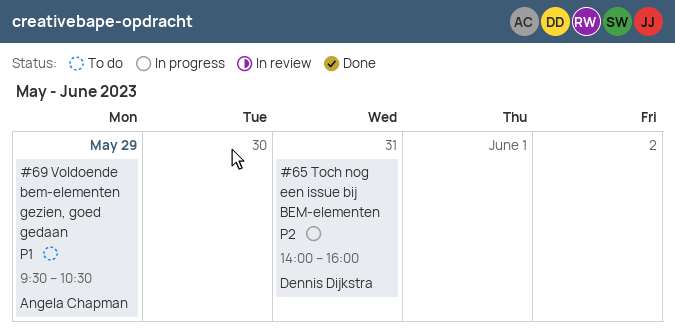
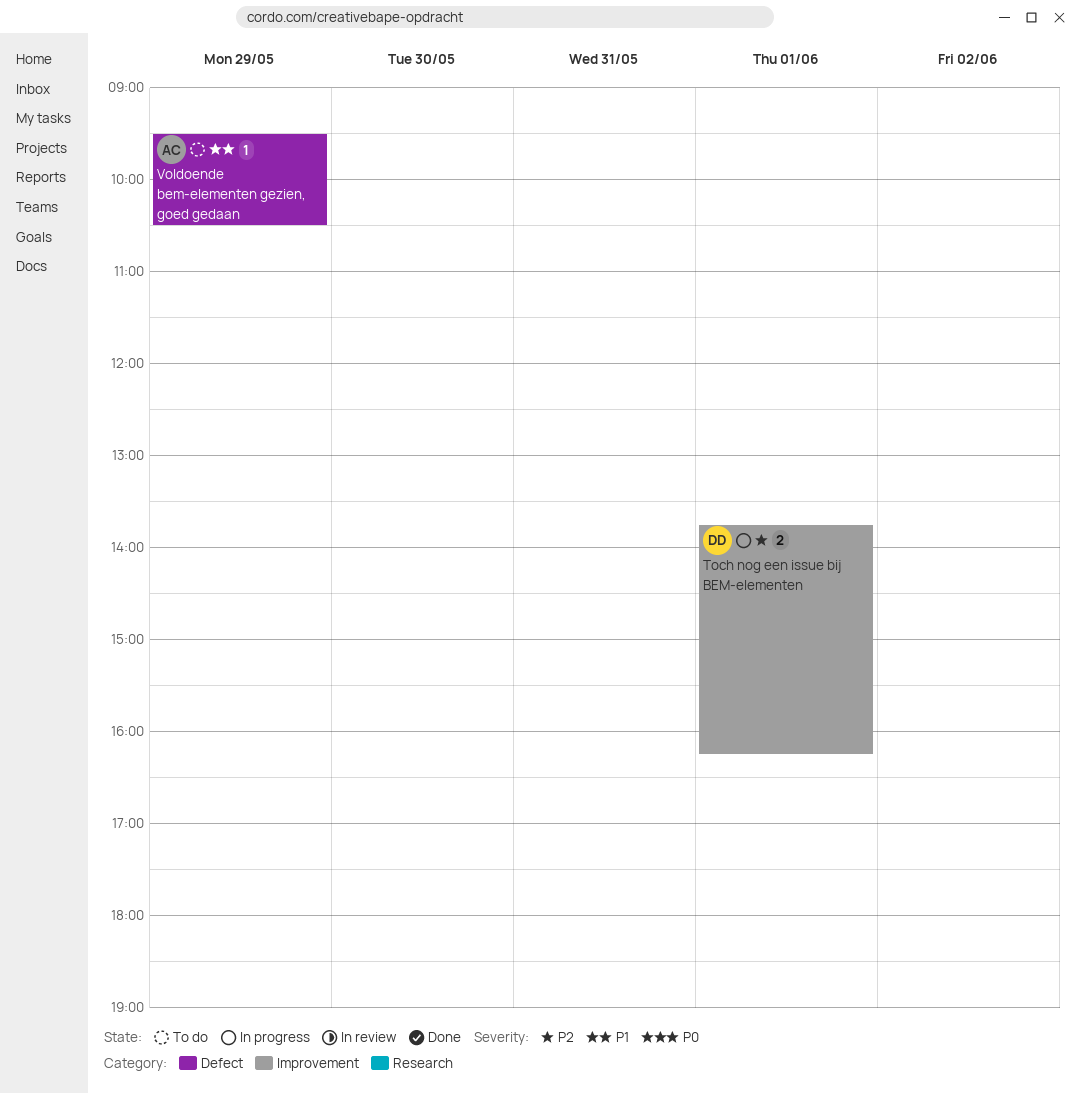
Toch nog een issue bij BEM-elementen, day: May 31 -> Jun 1
Toch nog een issue bij BEM-elementen, begins: 14:00 -> 13:45
Toch nog een issue bij BEM-elementen, ends: 16:00 -> 16:15

